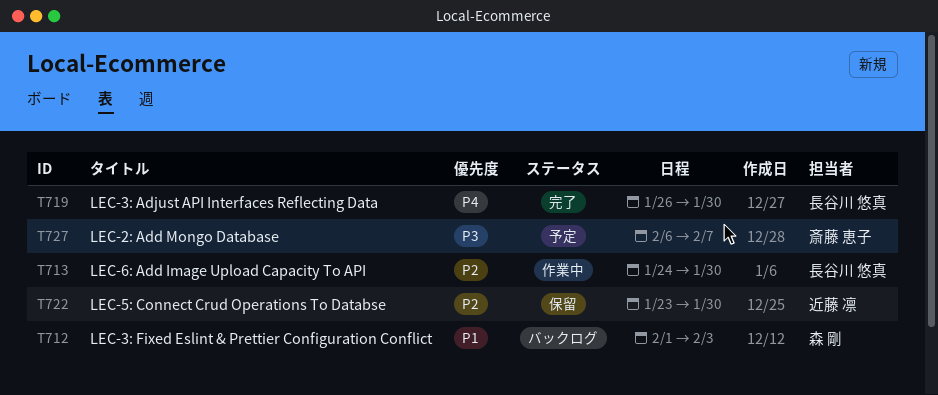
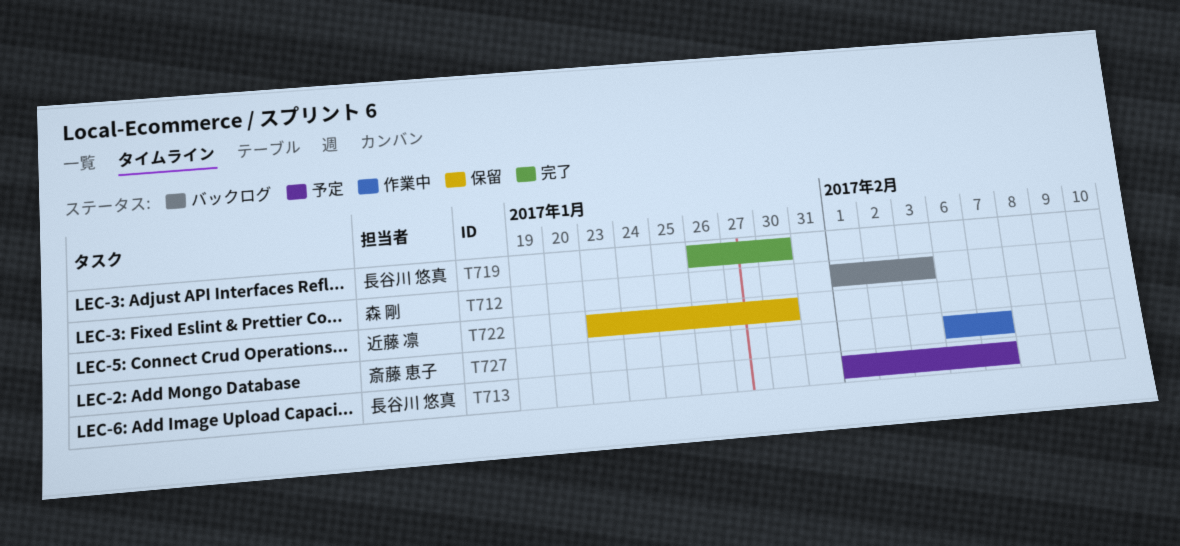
T713, status: 作業中 -> 予定
T713, start: Jan 24 -> Feb 1
T713, due: Jan 30 -> Feb 7
T727, status: 予定 -> 作業中

